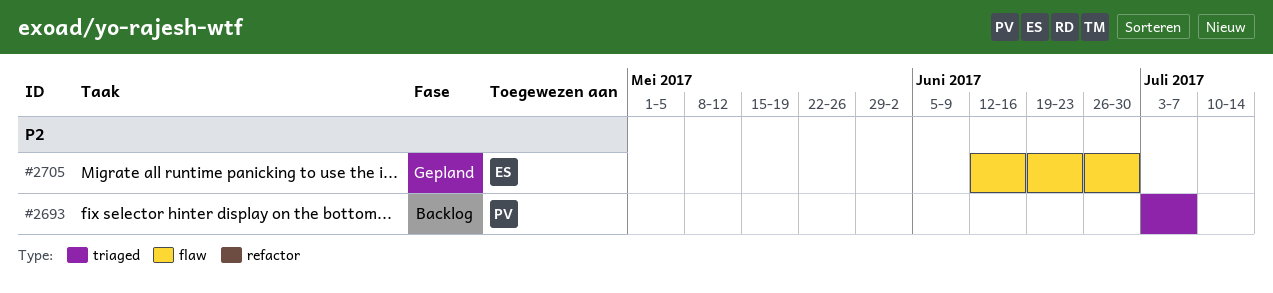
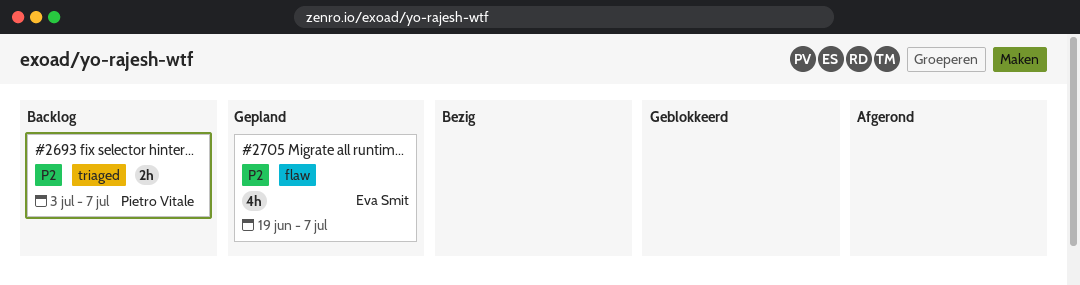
#2705, start: Jun 12 -> Jun 19
#2705, due: Jun 30 -> Jul 7

